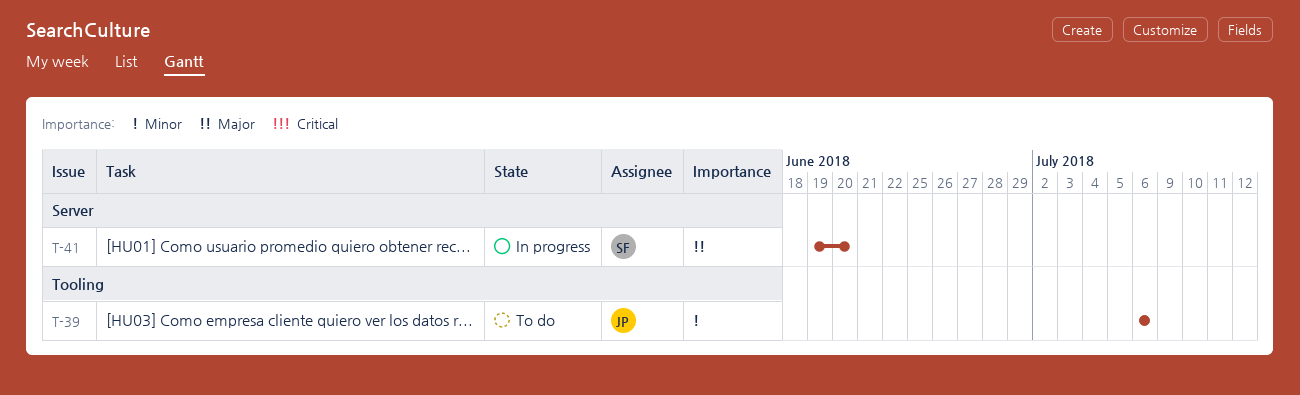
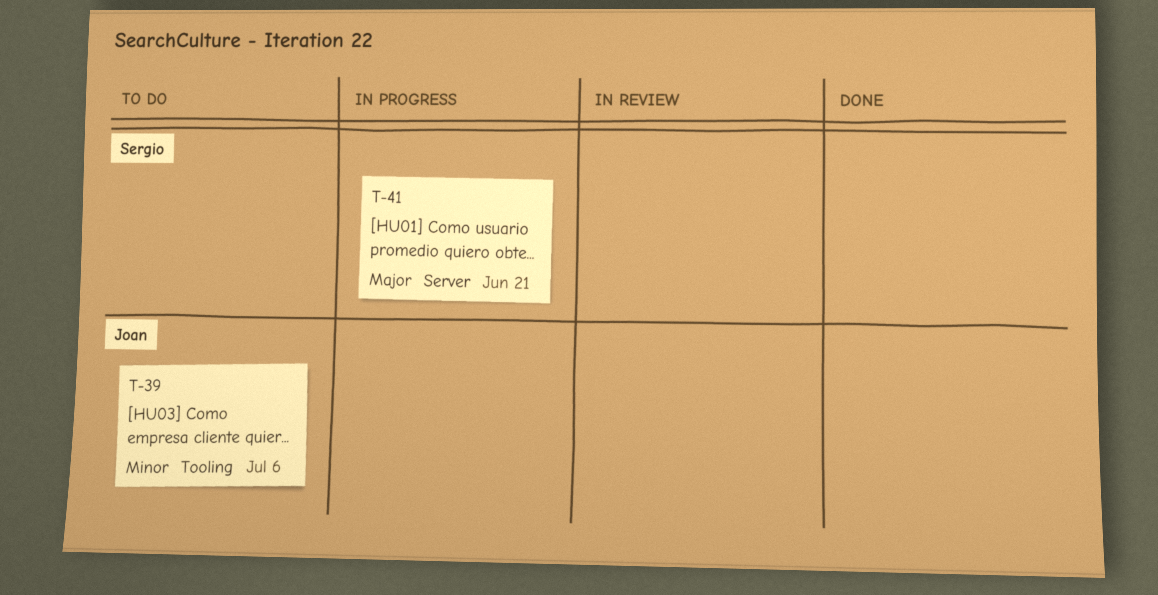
T-41, due: Jun 20 -> Jun 21

